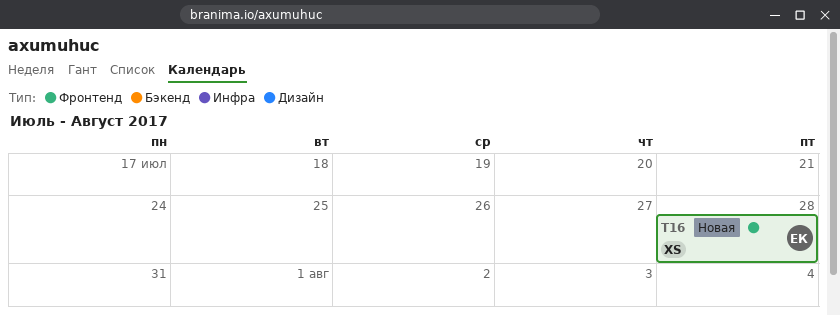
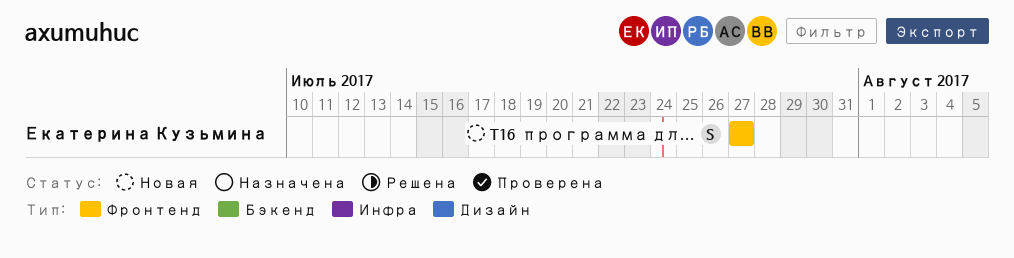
T16, estimate: XS -> S
T16, due: Jul 28 -> Jul 27

